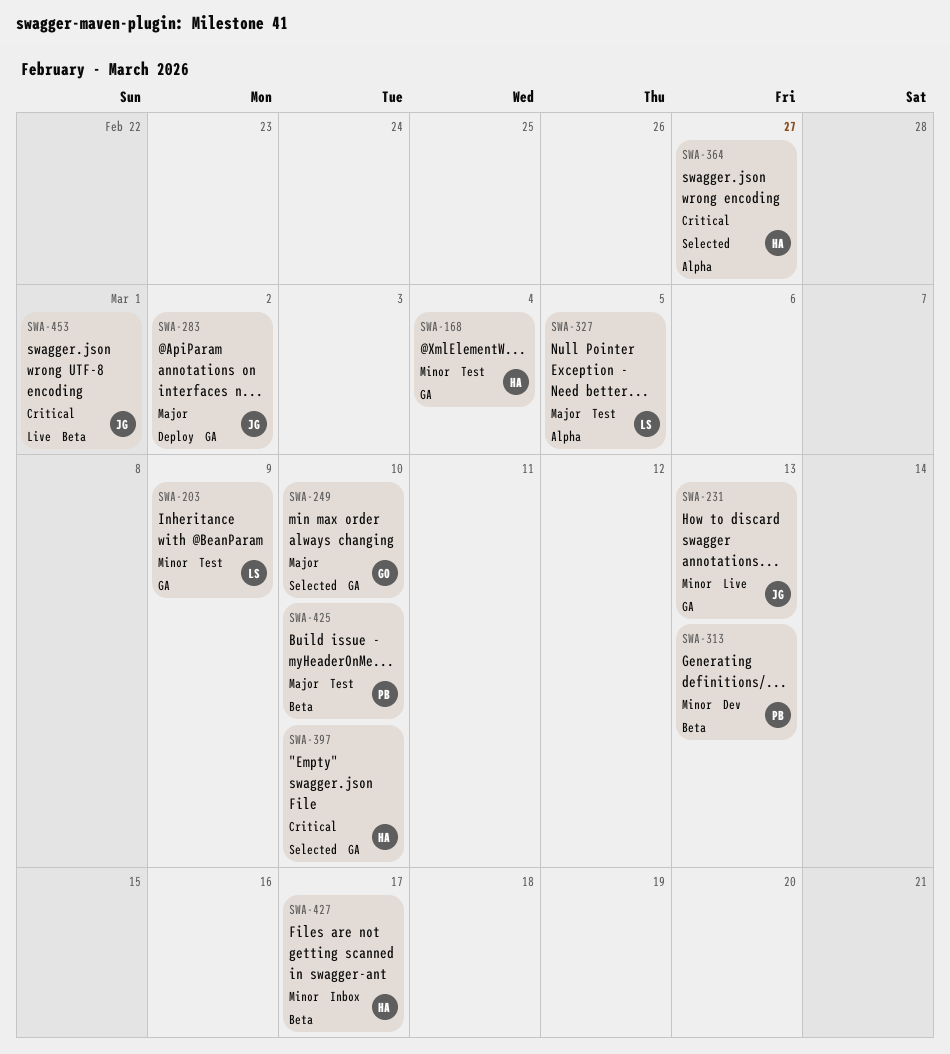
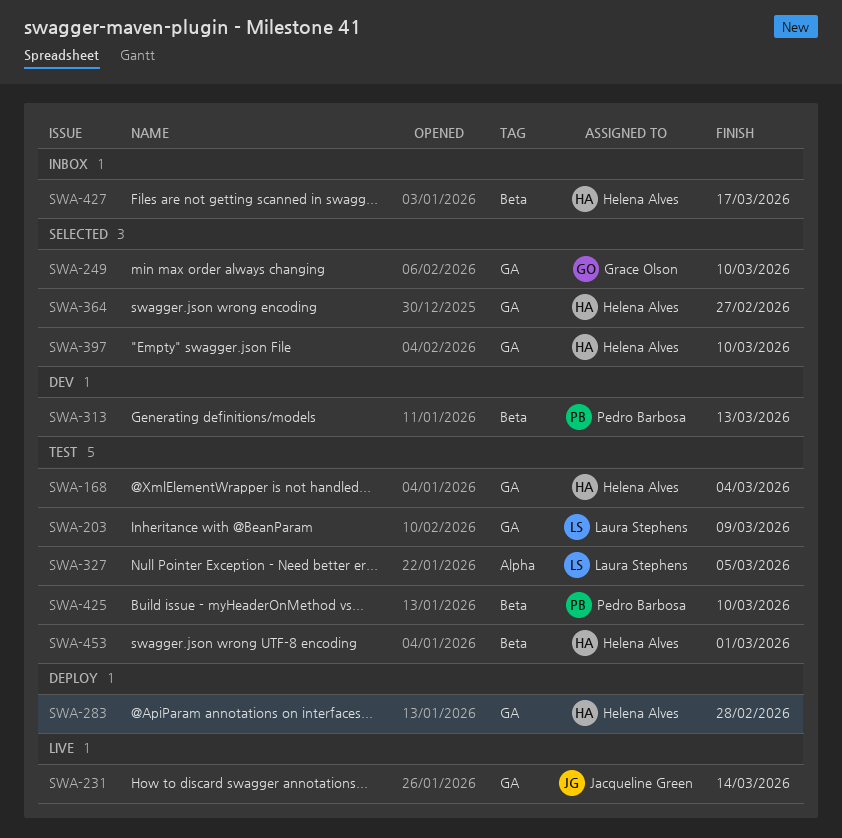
SWA-231, due: Mar 13 -> Mar 14
SWA-283, owner: Jacqueline Green -> Helena Alves
SWA-283, due: Mar 2 -> Feb 28
SWA-364, label: Alpha -> GA
SWA-453, status: Live -> Test
SWA-453, owner: Jacqueline Green -> Helena Alves

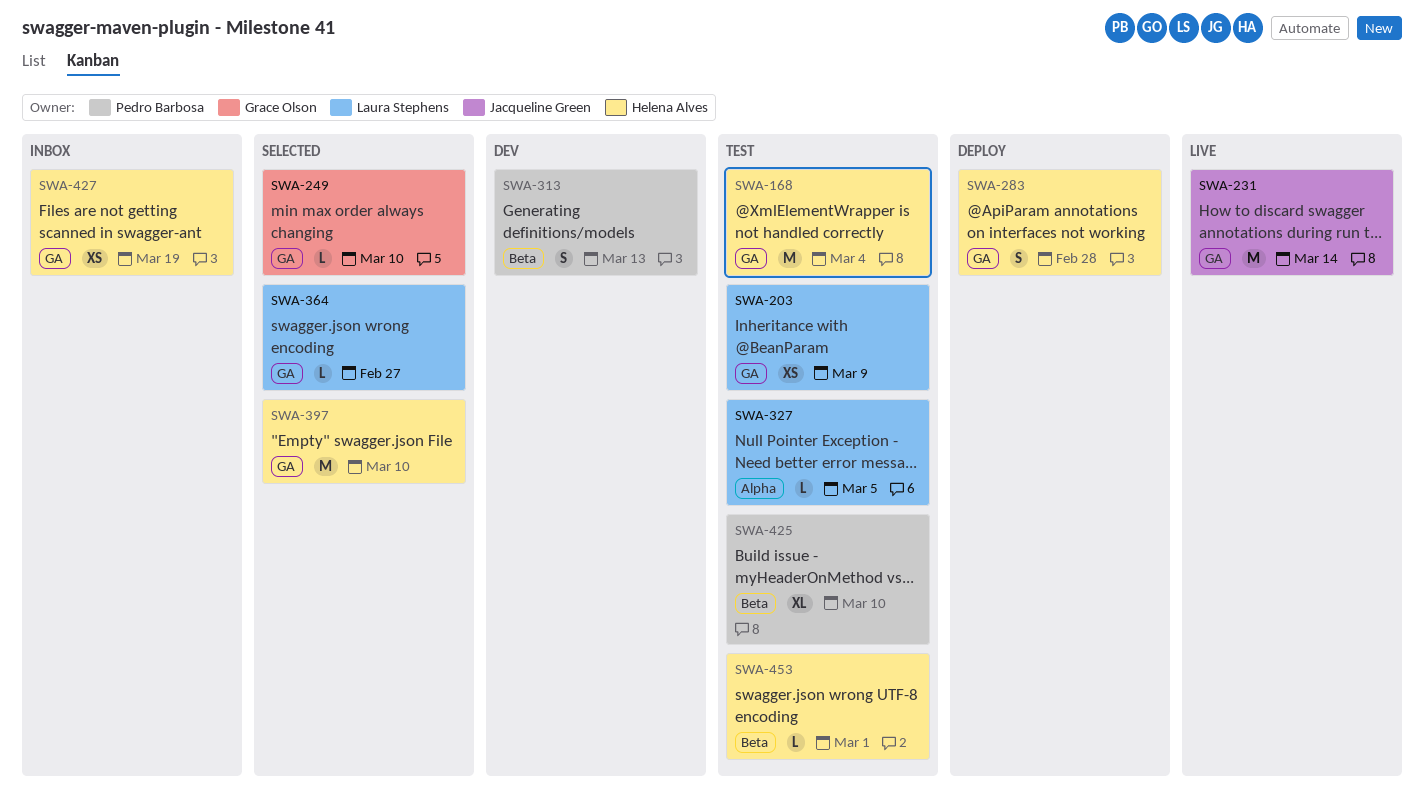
SWA-364, owner: Helena Alves -> Laura Stephens
SWA-427, label: Beta -> GA
SWA-427, due: Mar 17 -> Mar 19

